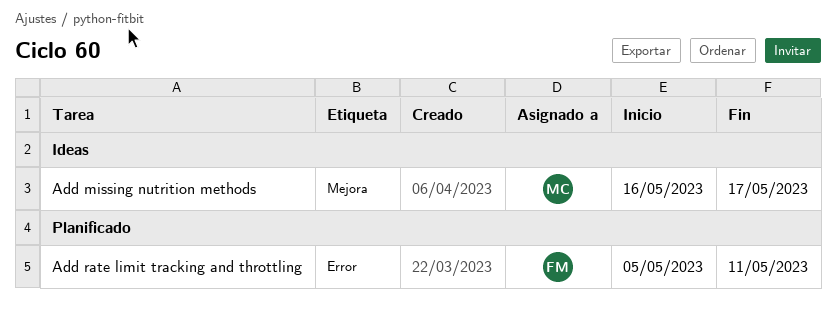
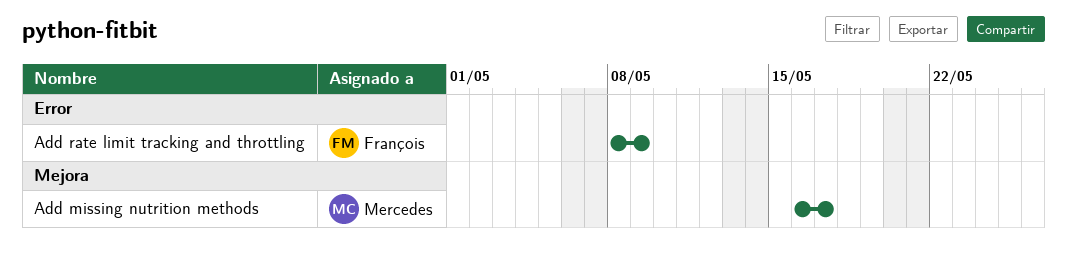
Add rate limit tracking and throttling, start: May 5 -> May 8
Add rate limit tracking and throttling, due: May 11 -> May 9

